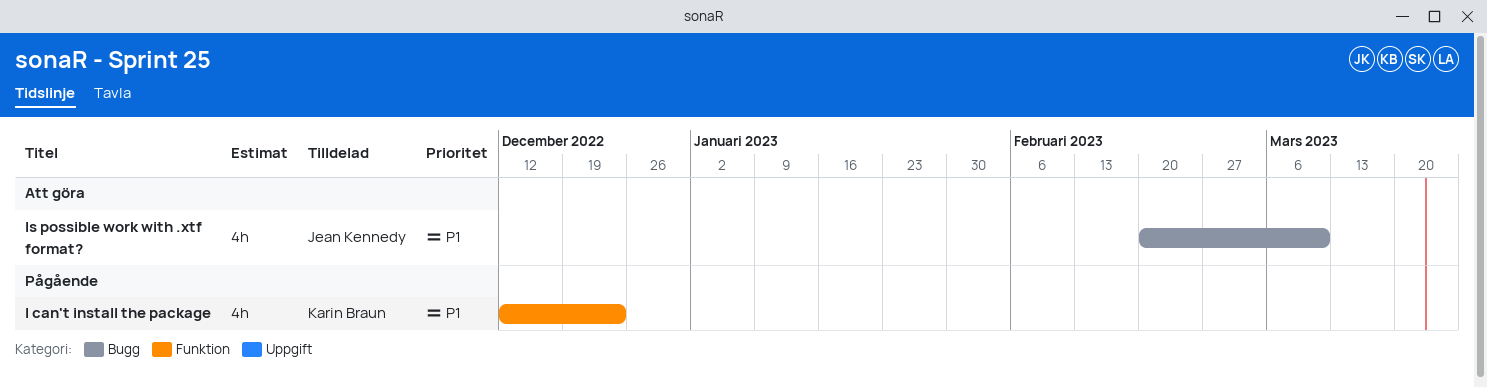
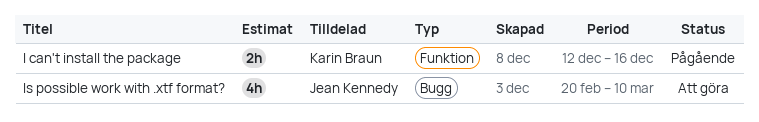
I can't install the package, estimate: 4h -> 2h
I can't install the package, due: Dec 23 -> Dec 16

